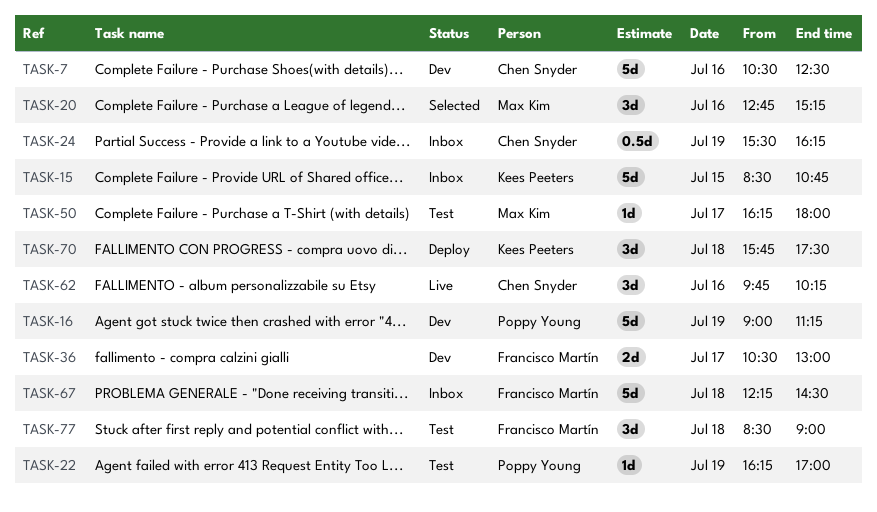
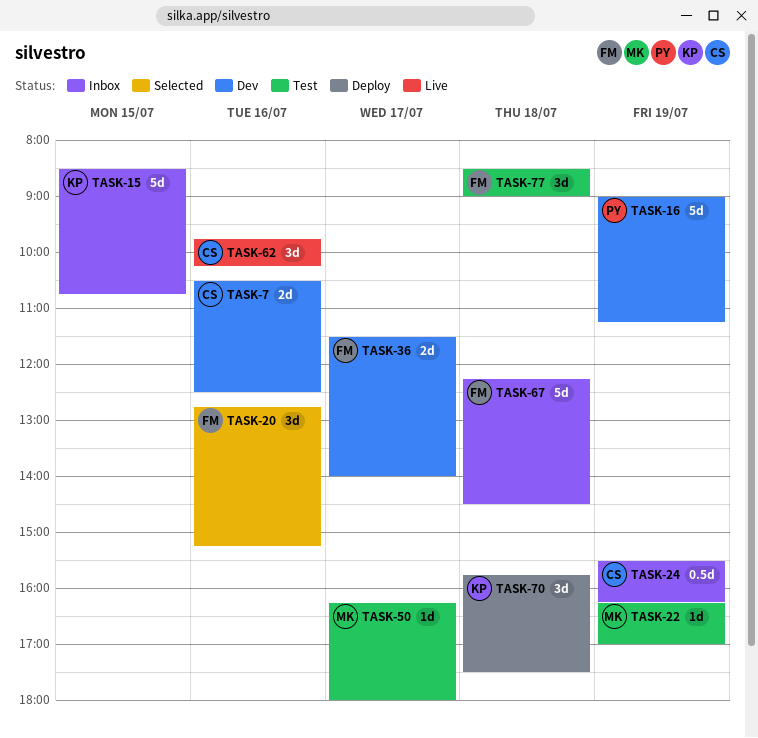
TASK-7, estimate: 5d -> 2d
TASK-20, owner: Max Kim -> Francisco Martín
TASK-22, owner: Poppy Young -> Max Kim
TASK-36, begins: 10:30 -> 11:30
TASK-36, ends: 13:00 -> 14:00

